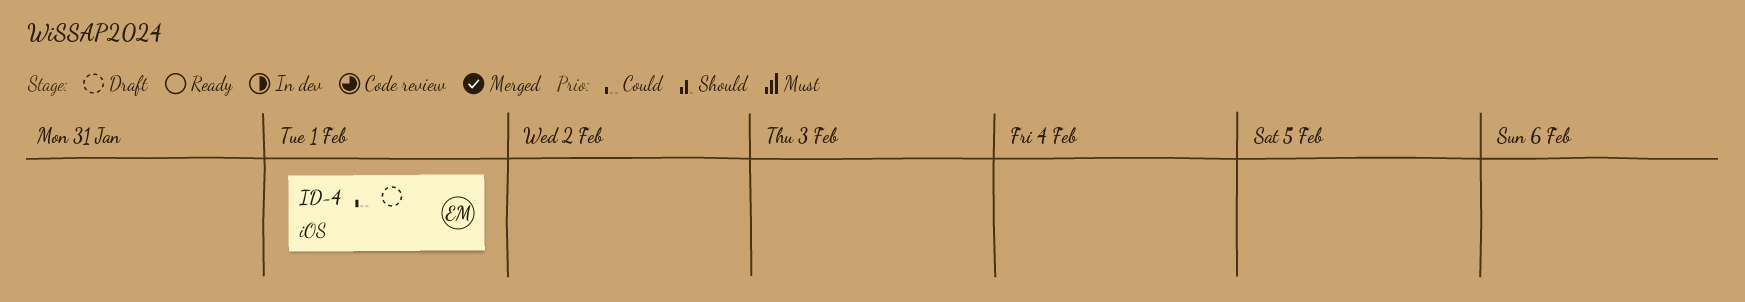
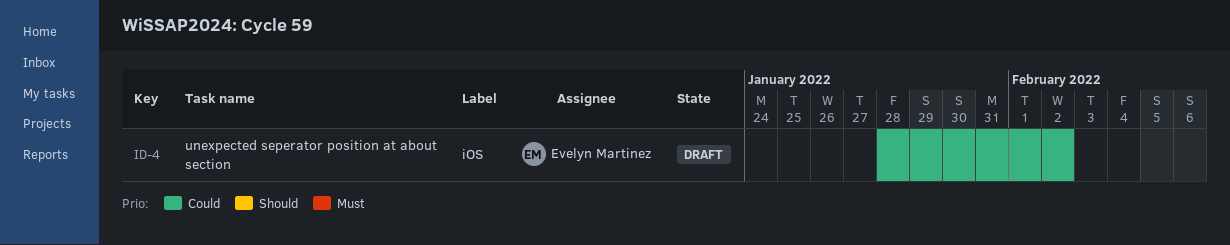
ID-4, due: Feb 1 -> Feb 2

